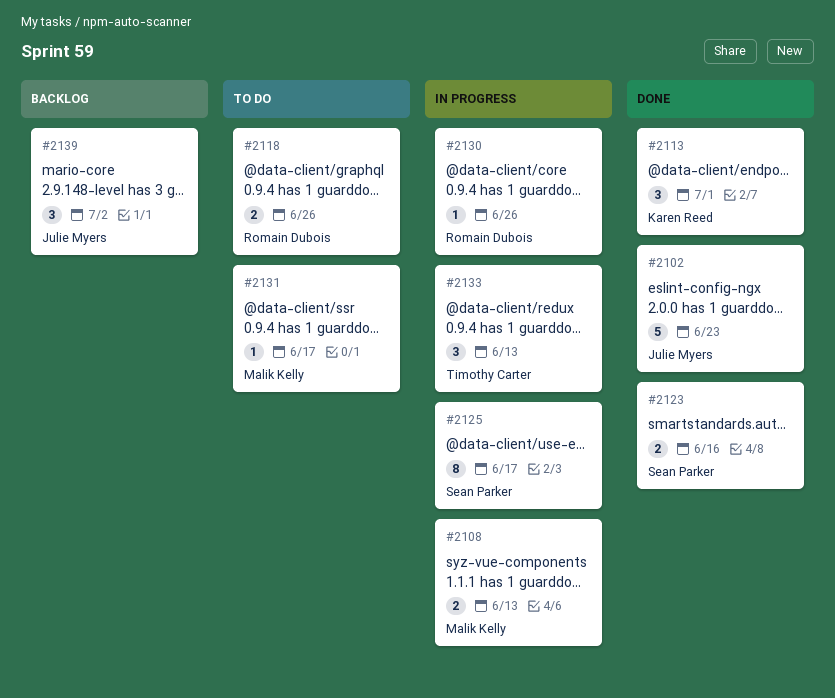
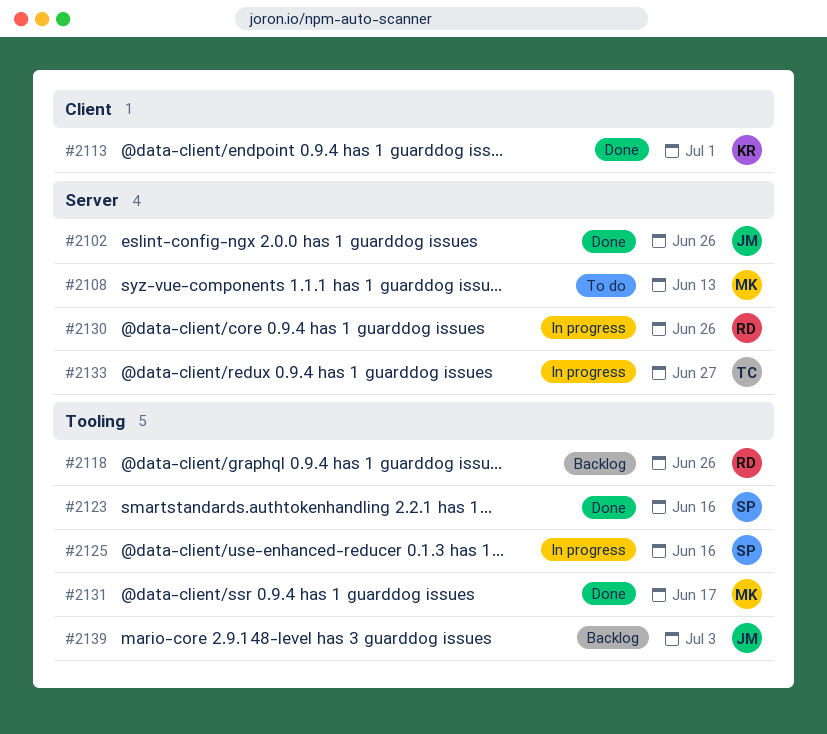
#2102, due: Jun 23 -> Jun 26
#2108, status: In progress -> To do
#2118, status: To do -> Backlog
#2125, due: Jun 17 -> Jun 16
#2131, status: To do -> Done
#2133, due: Jun 13 -> Jun 27
#2139, due: Jul 2 -> Jul 3

